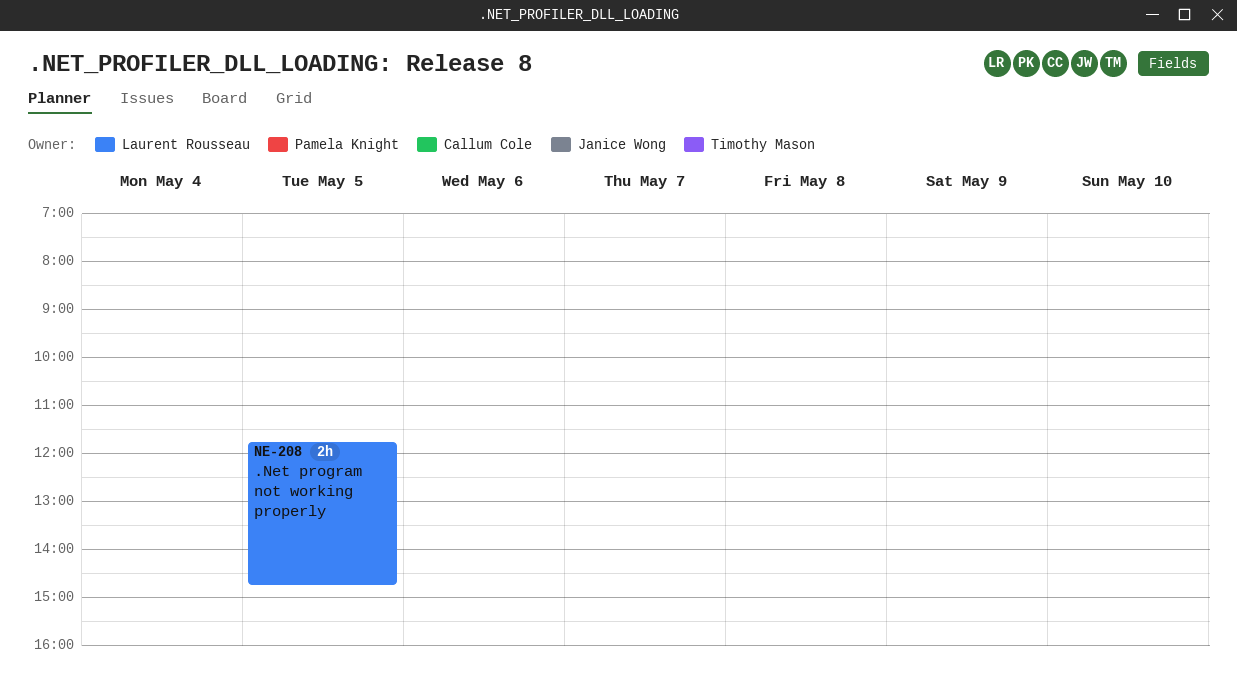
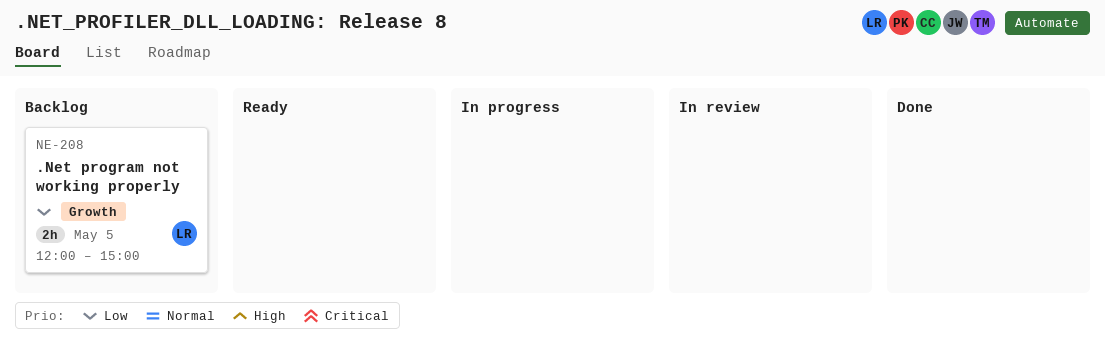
NE-208, begins: 11:45 -> 12:00
NE-208, ends: 14:45 -> 15:00

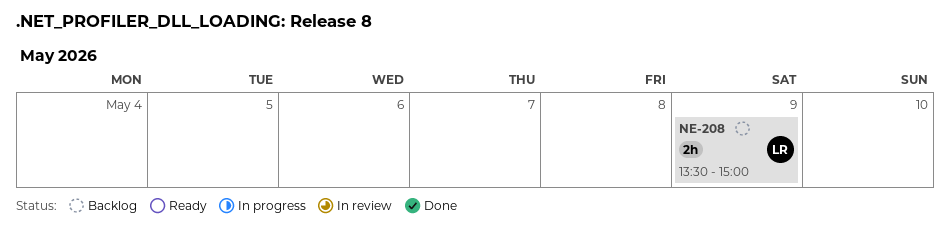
NE-208, day: May 5 -> May 9
NE-208, begins: 12:00 -> 13:30

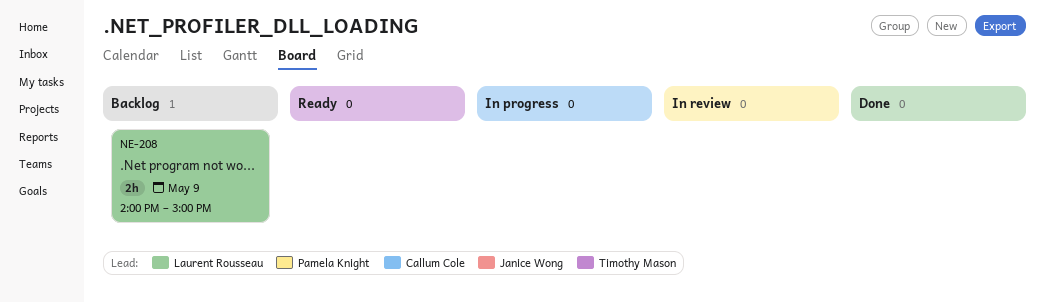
NE-208, begins: 13:30 -> 14:00

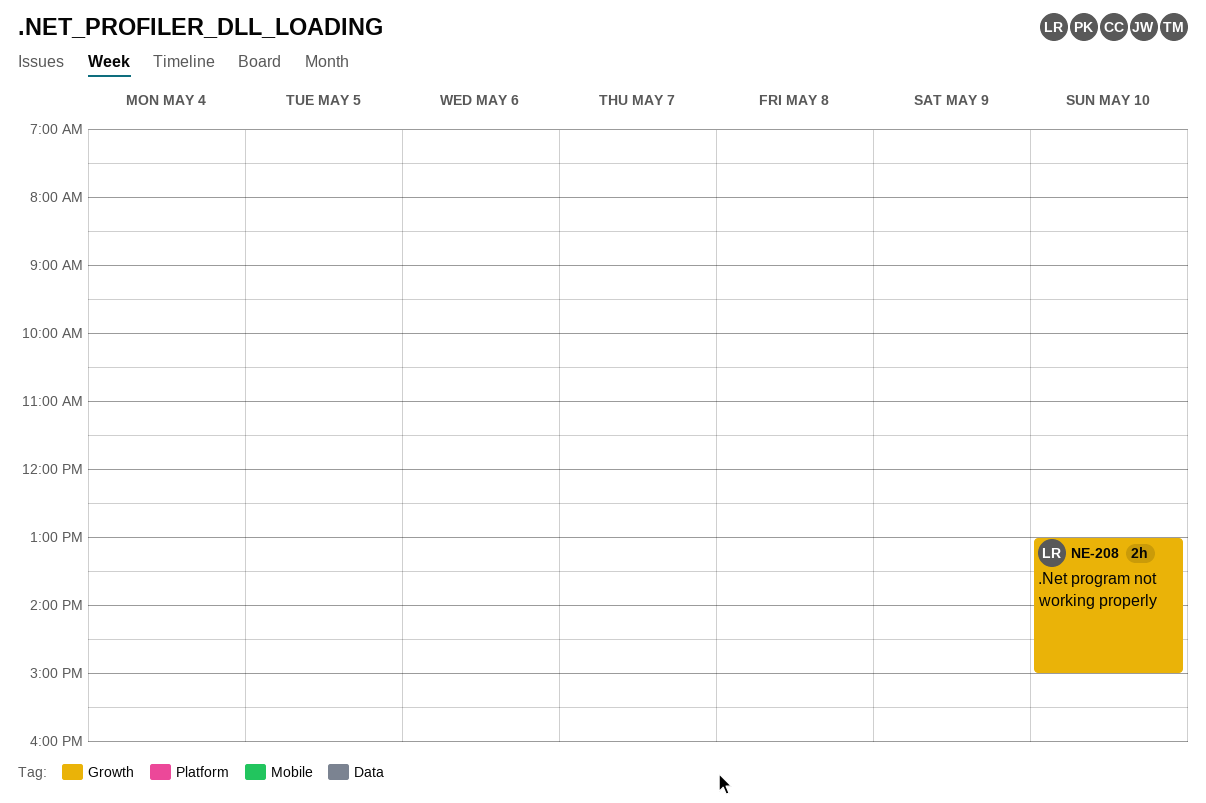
NE-208, day: May 9 -> May 10
NE-208, begins: 14:00 -> 13:00

